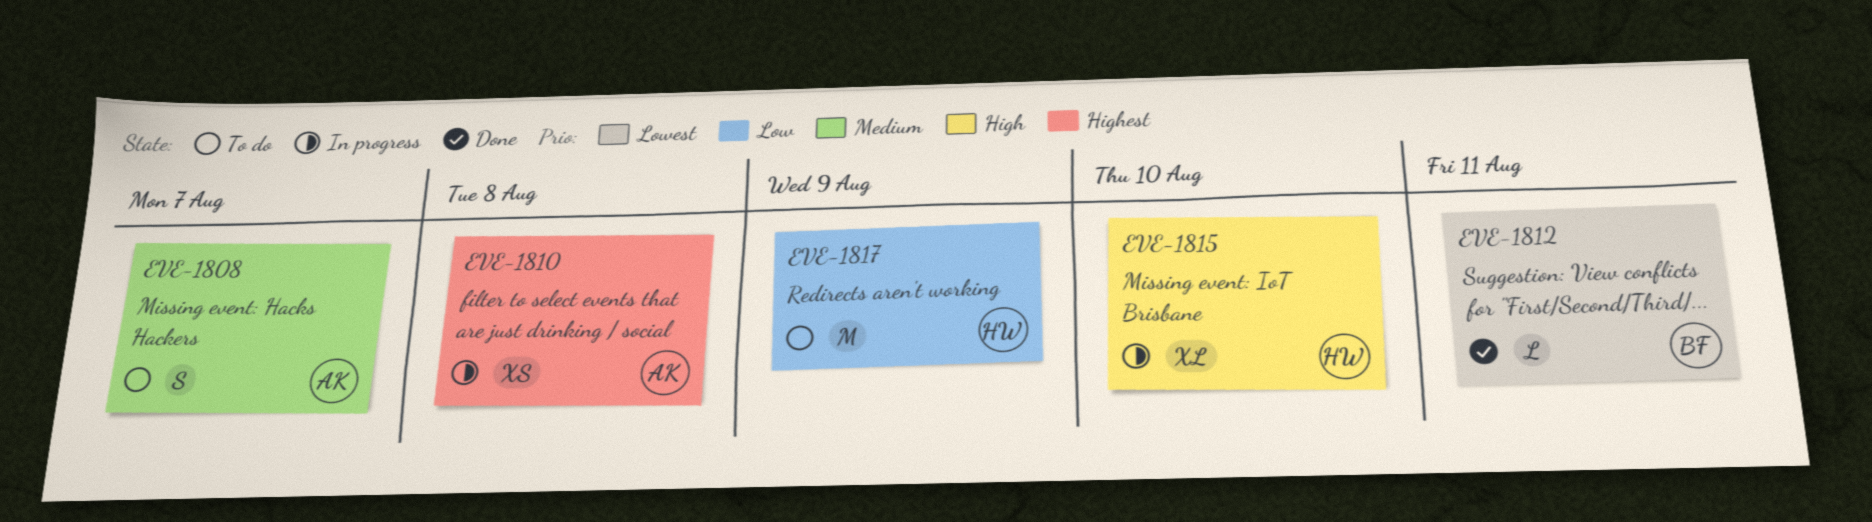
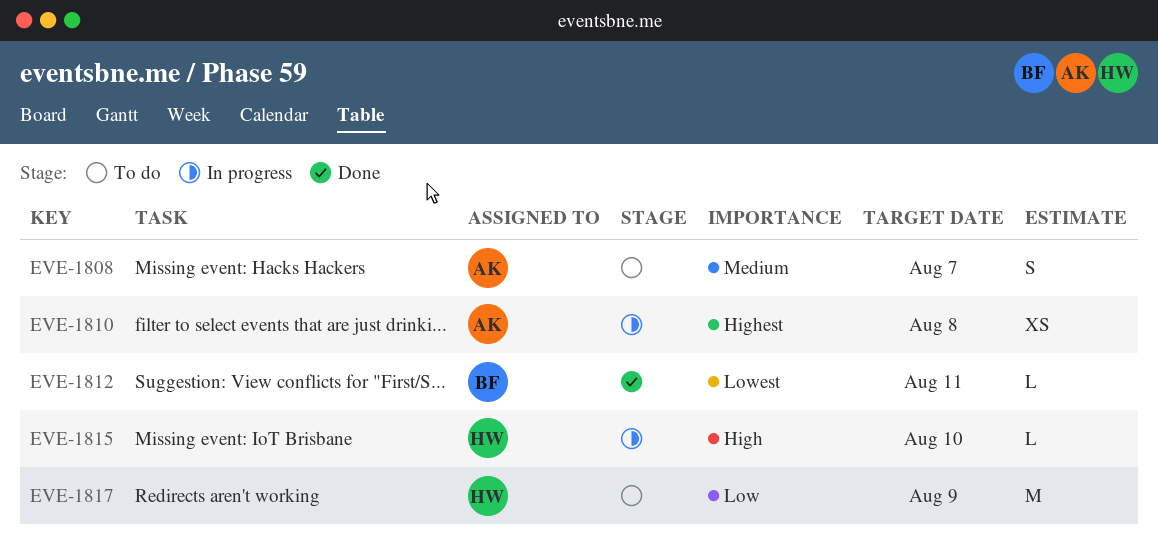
EVE-1815, estimate: XL -> L

